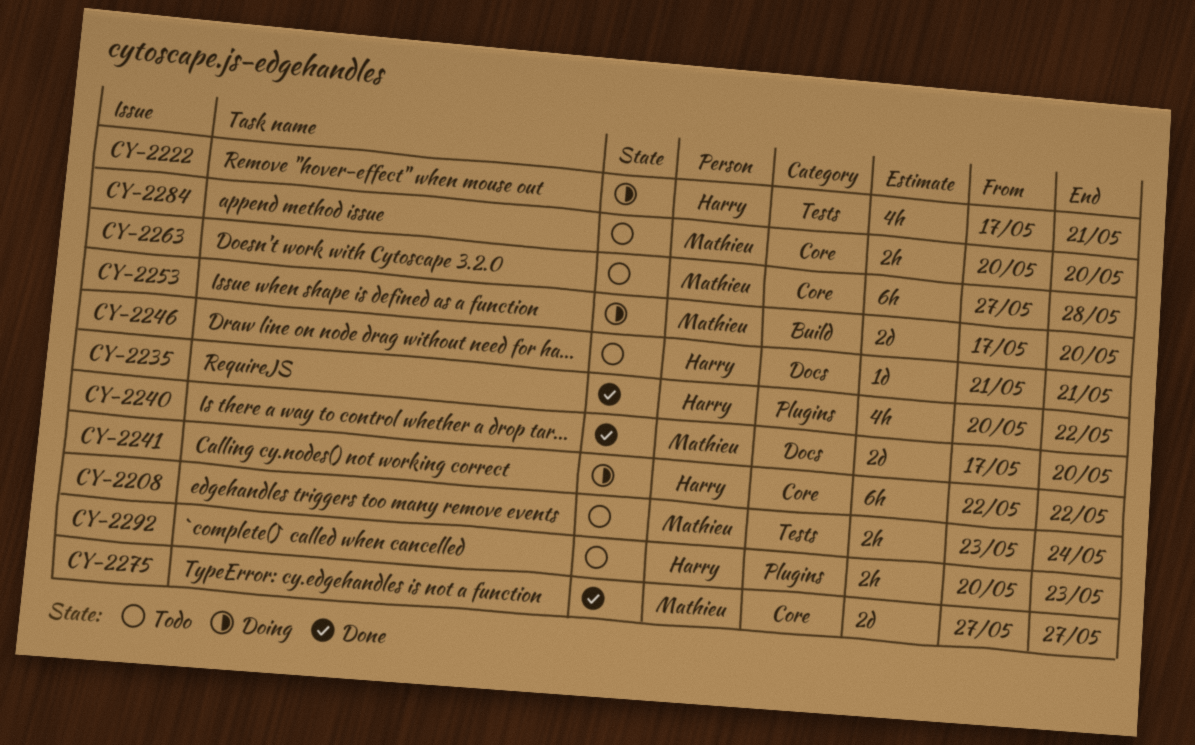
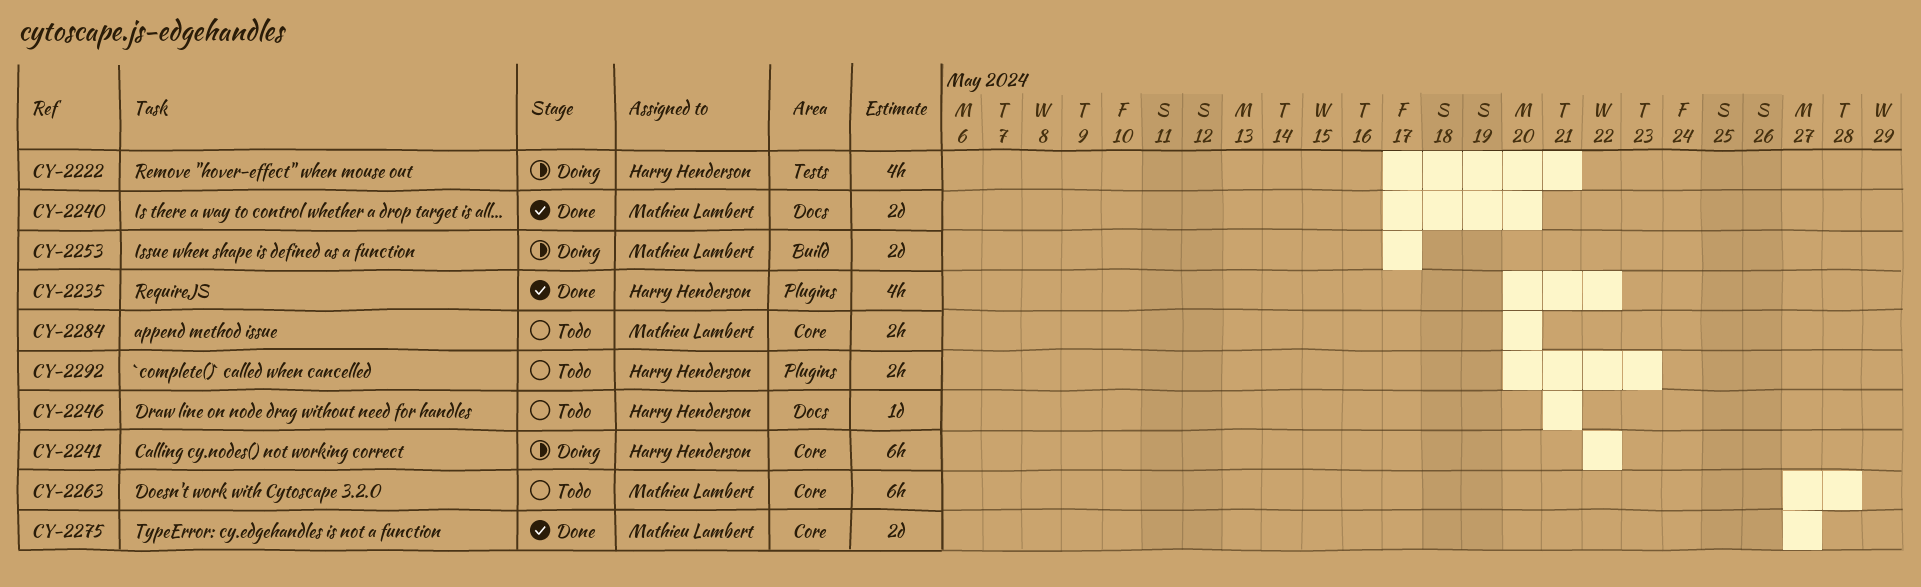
CY-2208: present -> none
CY-2253, due: May 20 -> May 17

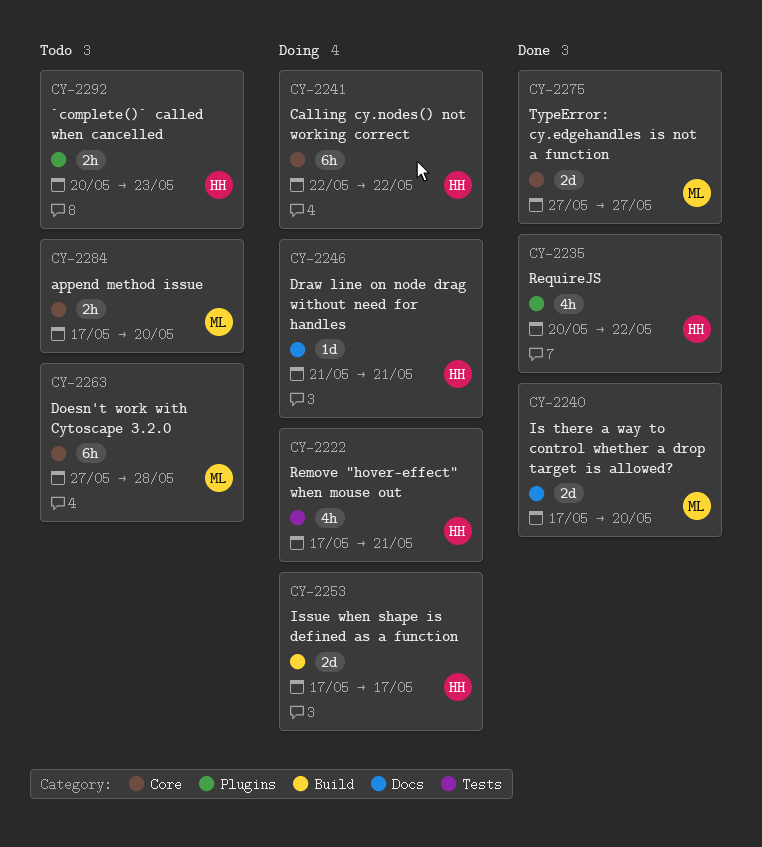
CY-2246, status: Todo -> Doing
CY-2253, owner: Mathieu Lambert -> Harry Henderson
CY-2284, start: May 20 -> May 17

